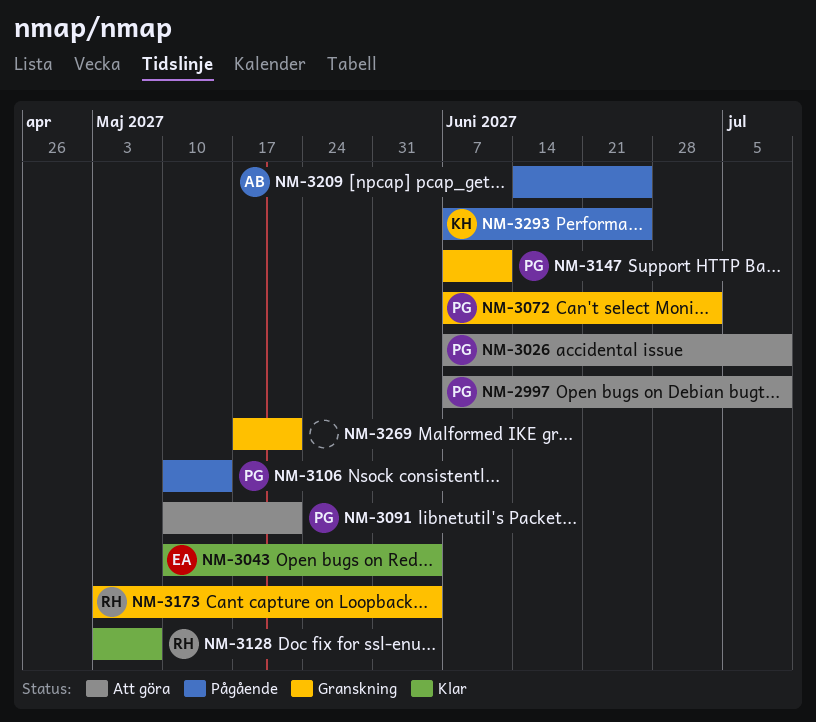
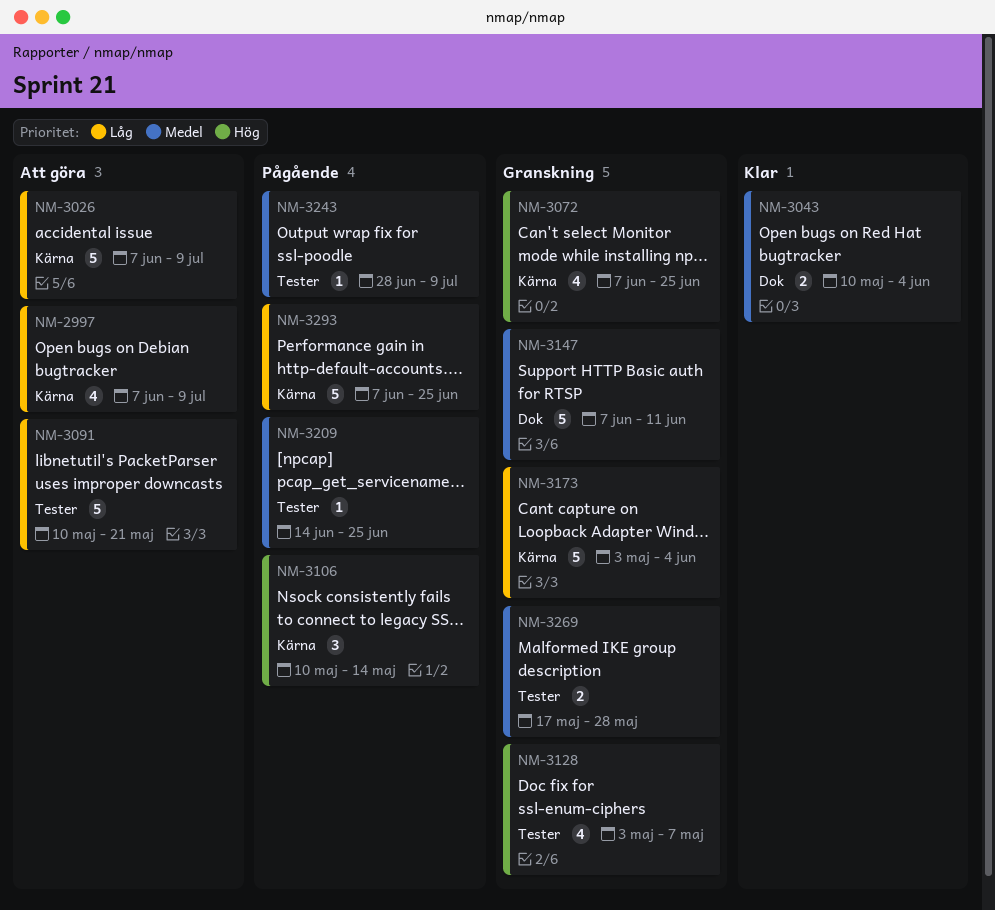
NM-3072, due: Jul 2 -> Jun 25
NM-3128, status: Klar -> Granskning
NM-3243: none -> present
NM-3269, due: May 21 -> May 28

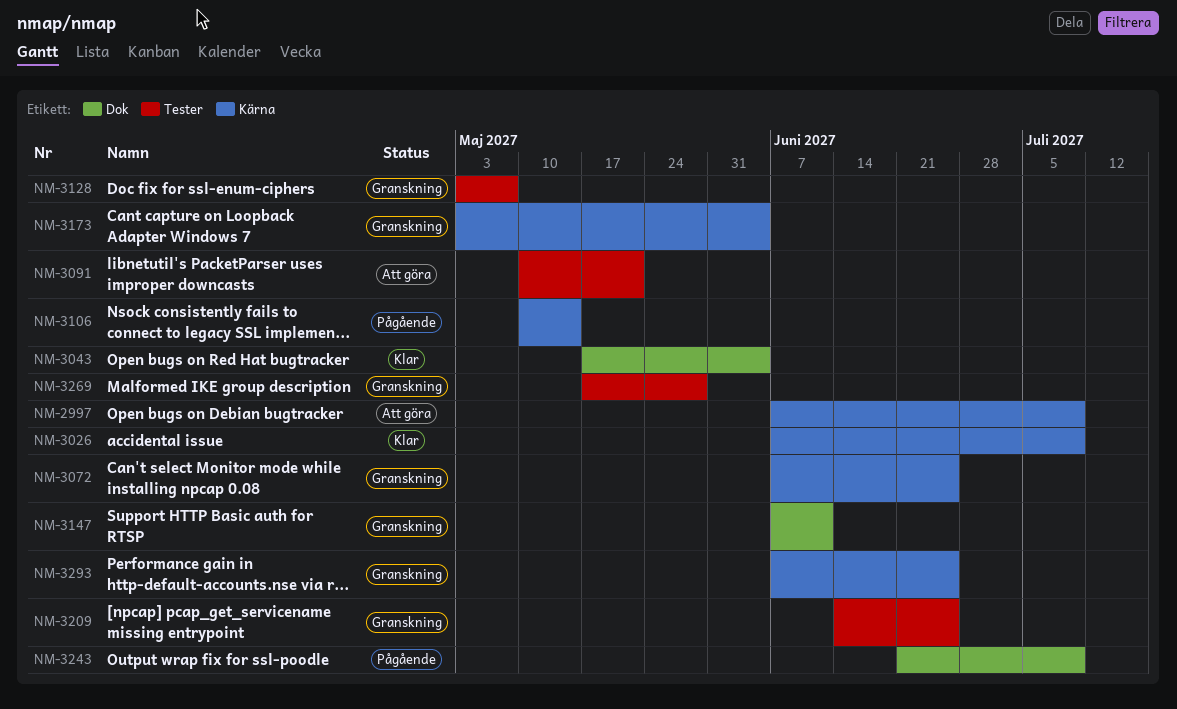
NM-3026, status: Att göra -> Klar
NM-3043, start: May 10 -> May 17
NM-3209, status: Pågående -> Granskning
NM-3243, label: Tester -> Dok
NM-3243, start: Jun 28 -> Jun 21
NM-3293, status: Pågående -> Granskning

